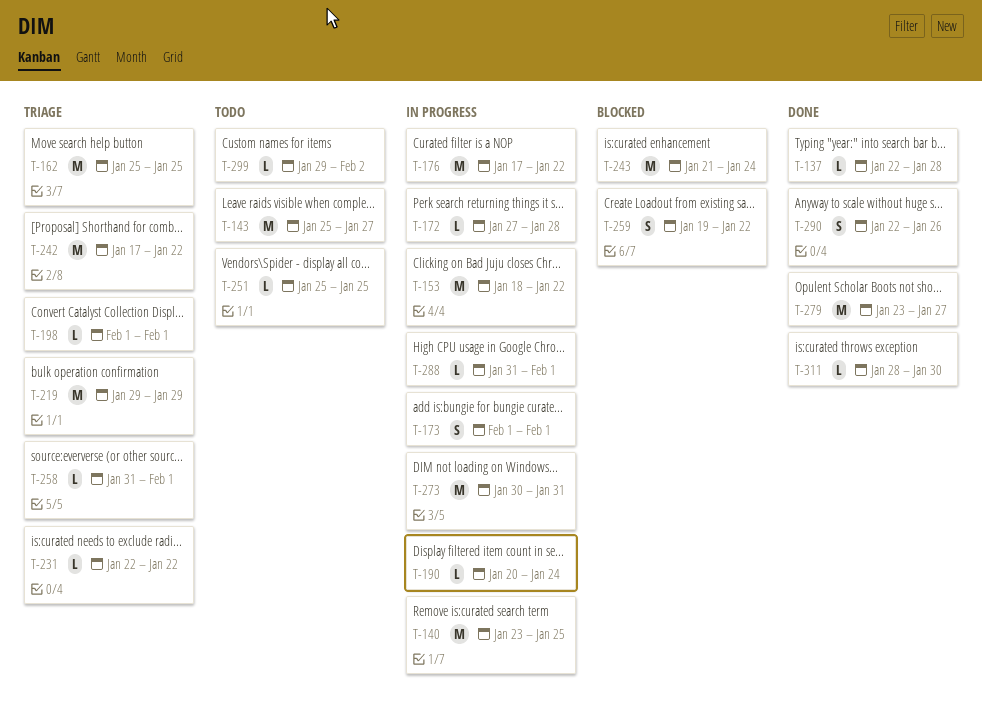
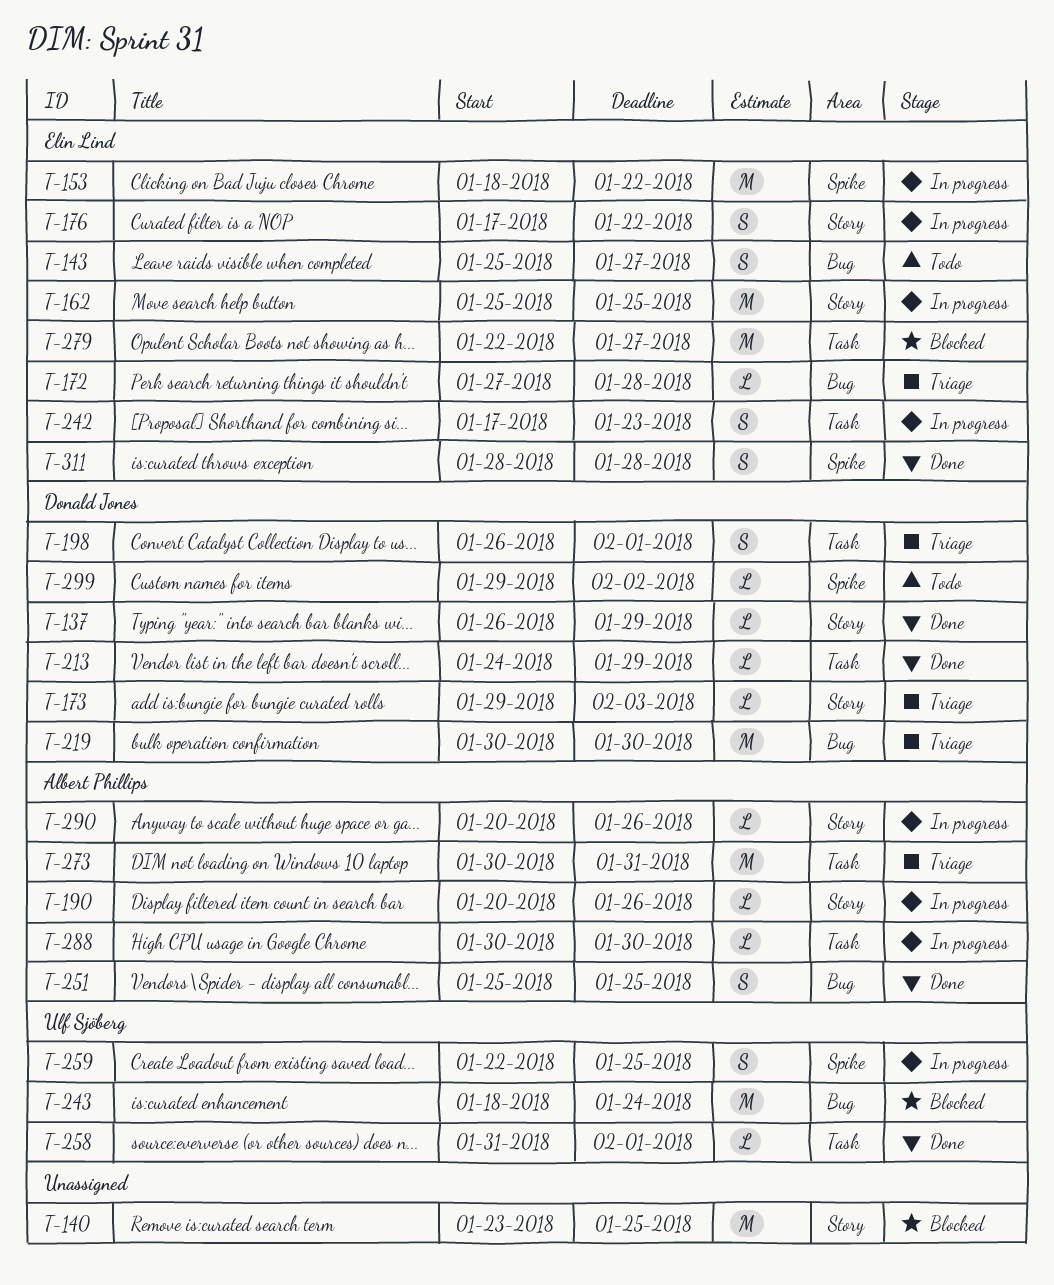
T-137, start: Jan 22 -> Jan 26
T-137, due: Jan 28 -> Jan 29
T-140, status: In progress -> Blocked
T-143, estimate: M -> S
T-162, status: Triage -> In progress
T-172, status: In progress -> Triage
T-173, status: In progress -> Triage
T-173, estimate: S -> L
T-173, start: Feb 1 -> Jan 29
T-173, due: Feb 1 -> Feb 3
T-176, estimate: M -> S
T-190, due: Jan 24 -> Jan 26
T-198, estimate: L -> S
T-198, start: Feb 1 -> Jan 26
T-213: none -> present
T-219, start: Jan 29 -> Jan 30
T-219, due: Jan 29 -> Jan 30
T-231: present -> none
T-242, status: Triage -> In progress
T-242, estimate: M -> S
T-242, due: Jan 22 -> Jan 23
T-243, start: Jan 21 -> Jan 18
T-251, status: Todo -> Done
T-251, estimate: L -> S
T-258, status: Triage -> Done
T-259, status: Blocked -> In progress
T-259, start: Jan 19 -> Jan 22
T-259, due: Jan 22 -> Jan 25
T-273, status: In progress -> Triage
T-279, status: Done -> Blocked
T-279, start: Jan 23 -> Jan 22
T-288, start: Jan 31 -> Jan 30
T-288, due: Feb 1 -> Jan 30
T-290, status: Done -> In progress
T-290, estimate: S -> L
T-290, start: Jan 22 -> Jan 20
T-311, estimate: L -> S
T-311, due: Jan 30 -> Jan 28

